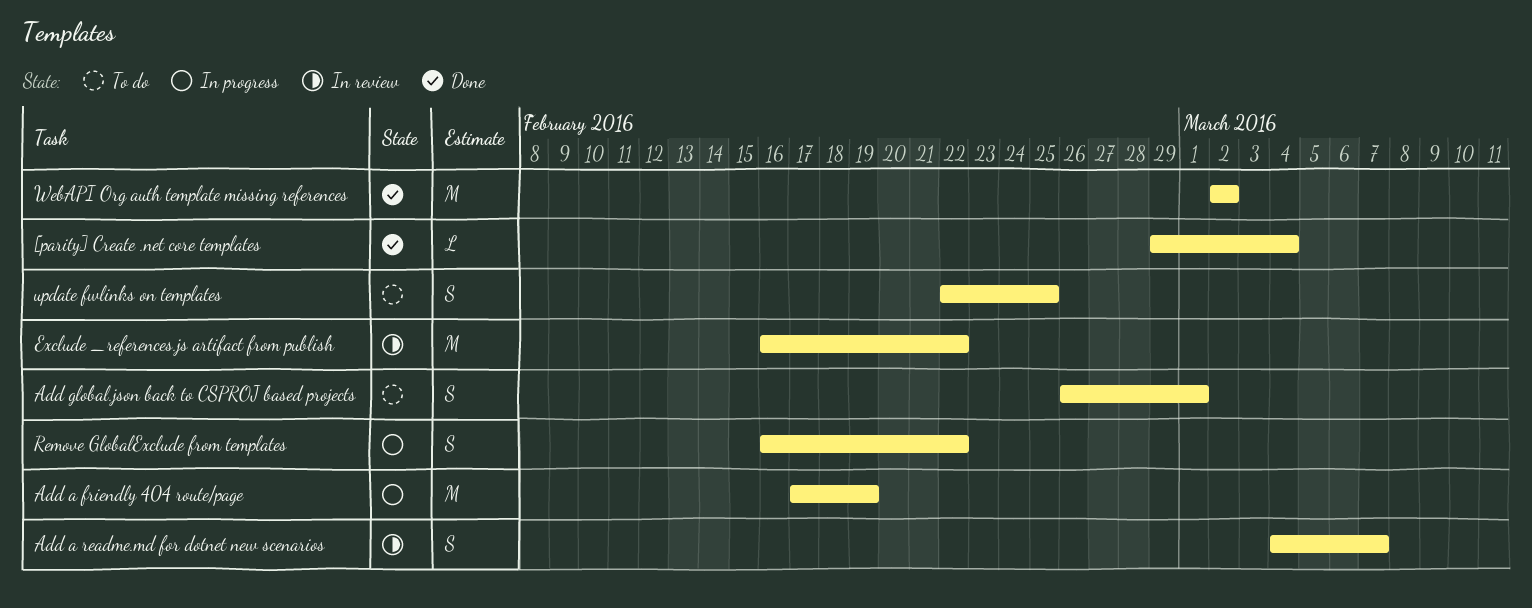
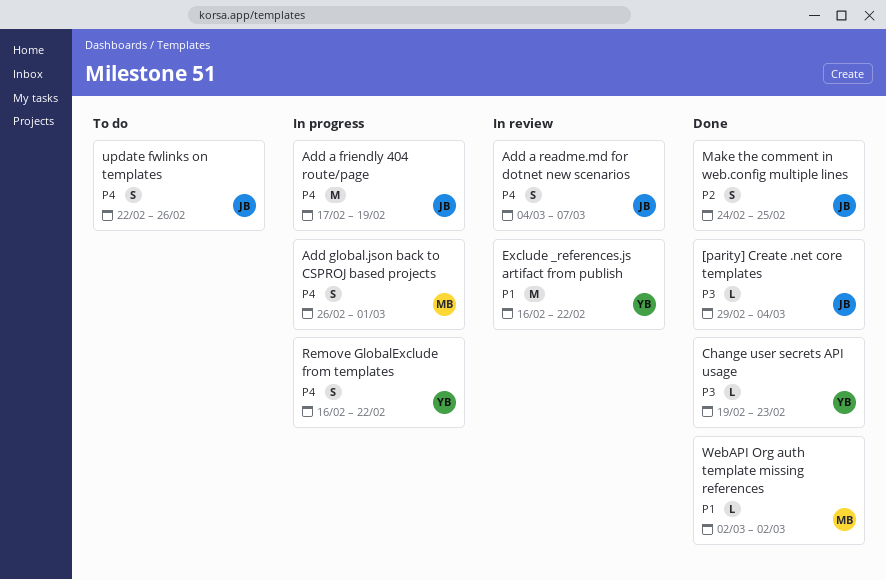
Add global.json back to CSPROJ based projects, status: To do -> In progress
Change user secrets API usage: none -> present
Make the comment in web.config multiple lines: none -> present
update fwlinks on templates, due: Feb 25 -> Feb 26
WebAPI Org auth template missing references, estimate: M -> L

